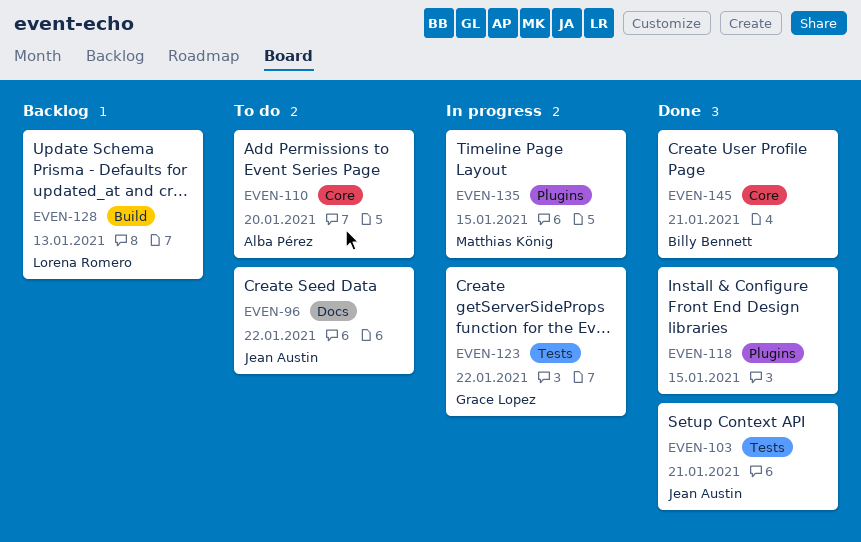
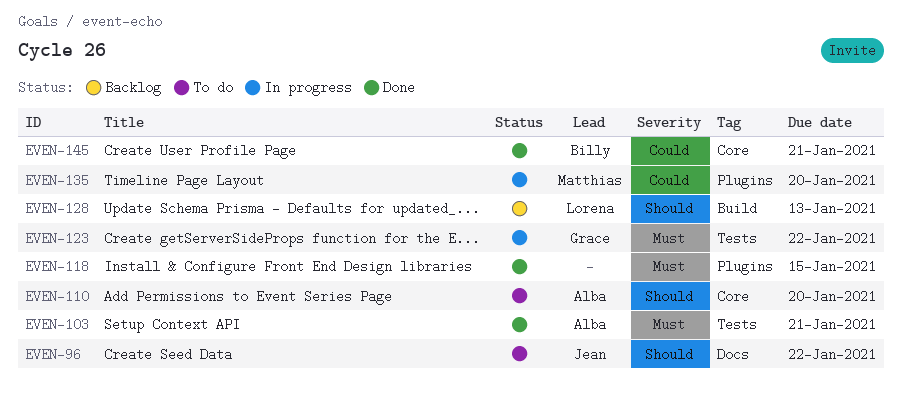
EVEN-103, owner: Jean Austin -> Alba Pérez
EVEN-135, due: Jan 15 -> Jan 20

